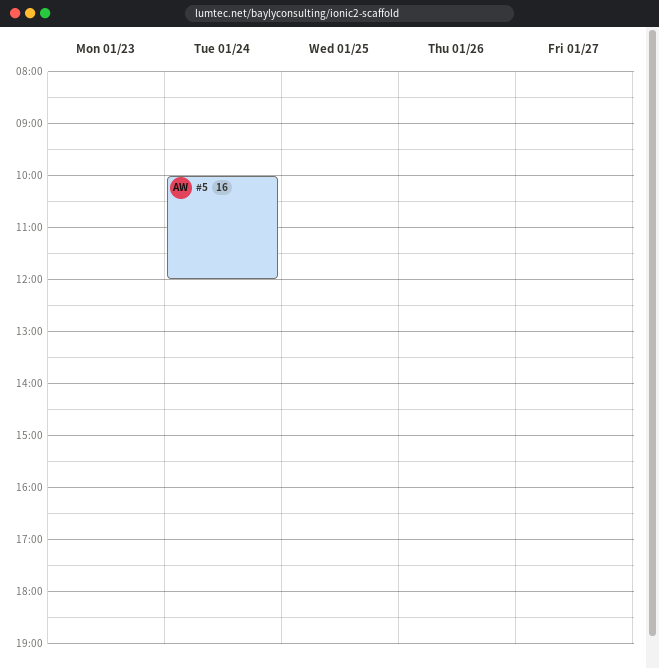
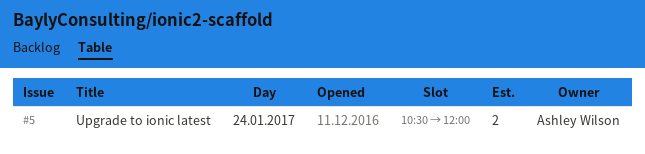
#5, estimate: 16 -> 2
#5, begins: 10:00 -> 10:30

